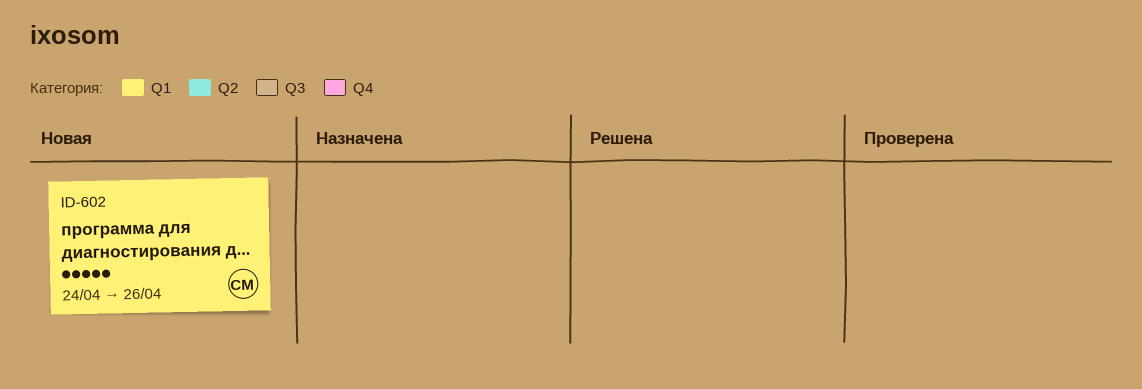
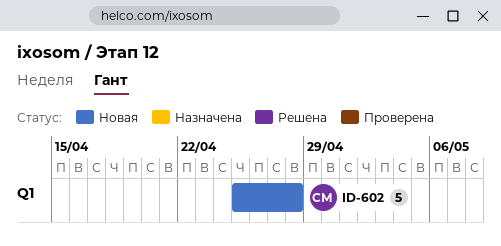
ID-602, start: Apr 24 -> Apr 25
ID-602, due: Apr 26 -> Apr 28

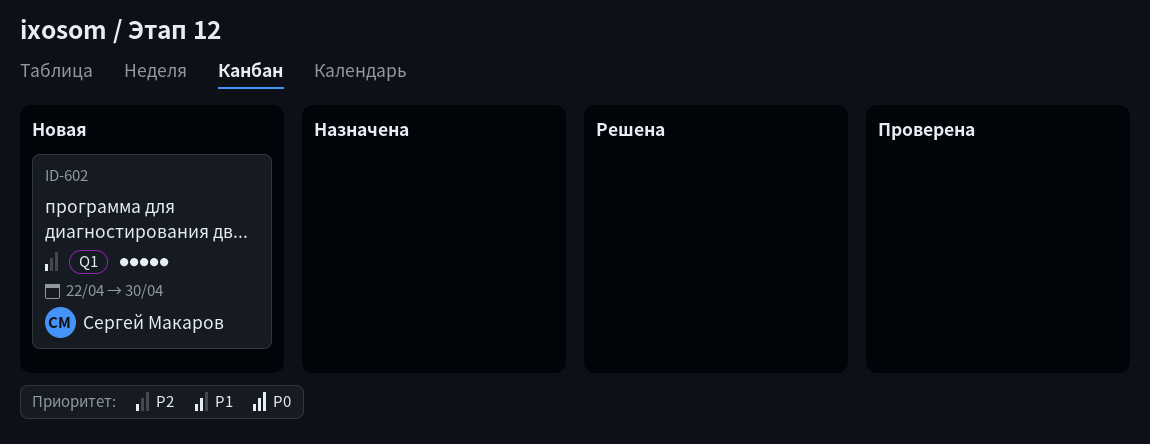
ID-602, start: Apr 25 -> Apr 22
ID-602, due: Apr 28 -> Apr 30

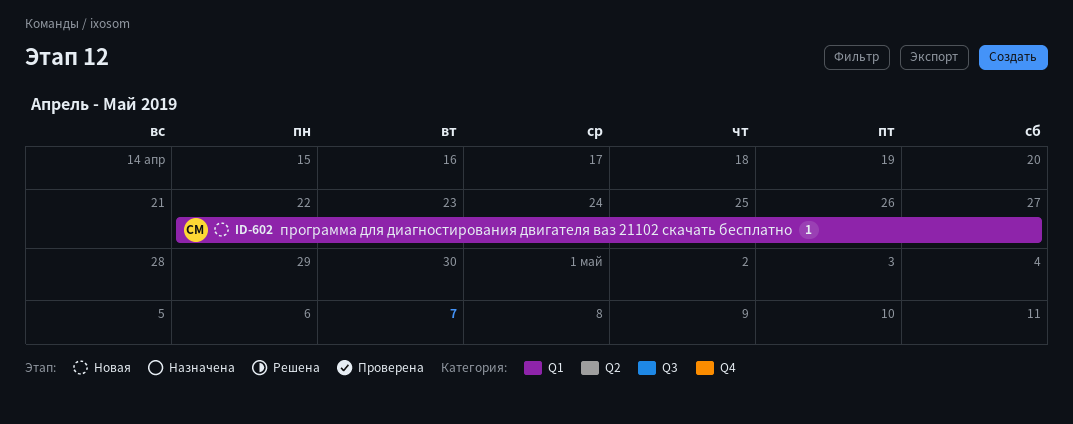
ID-602, estimate: 5 -> 1
ID-602, due: Apr 30 -> Apr 27

